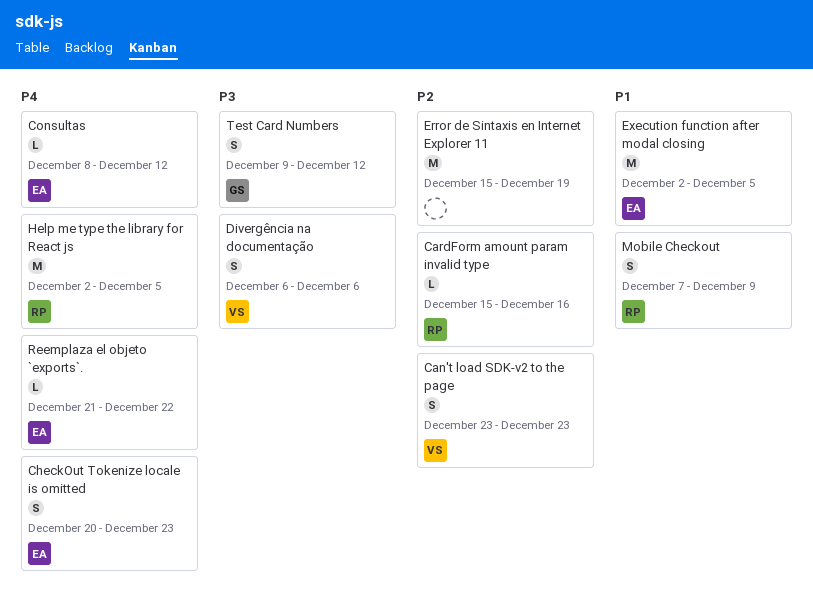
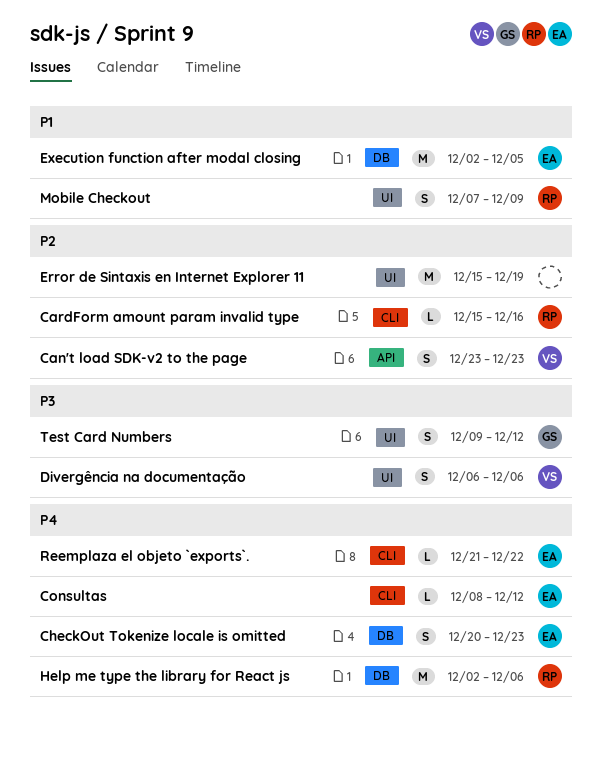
Help me type the library for React js, due: Dec 5 -> Dec 6

